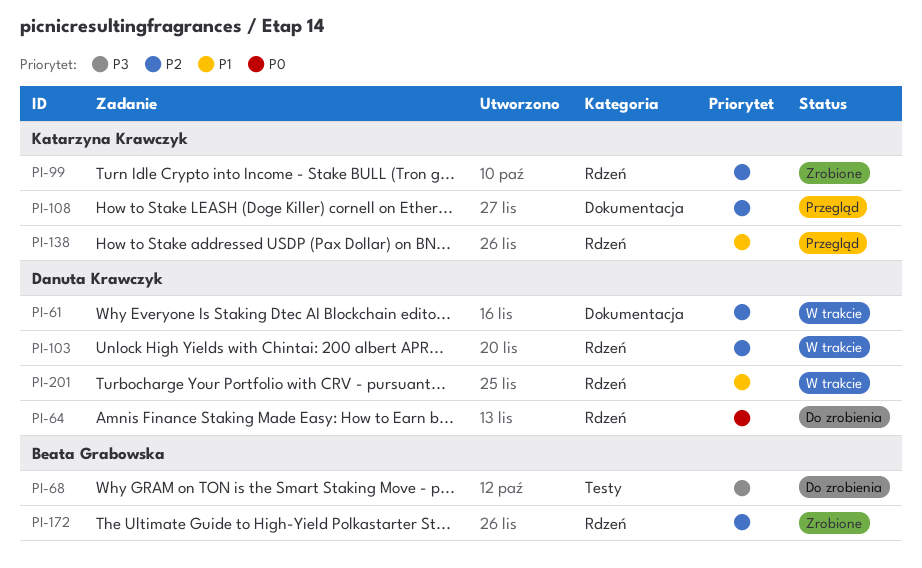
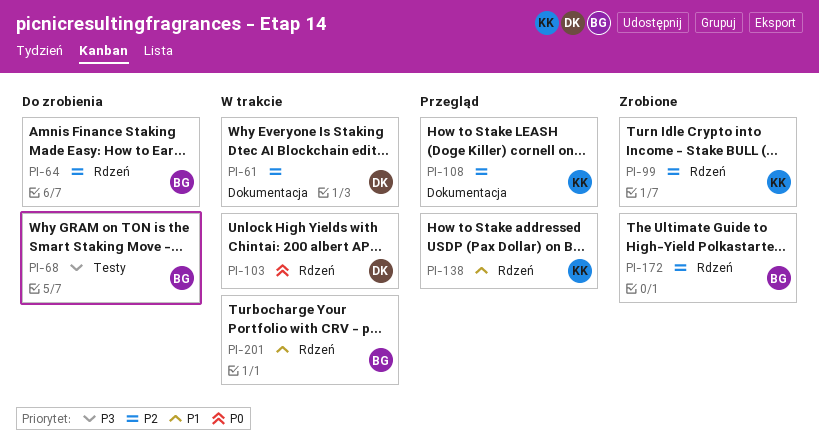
PI-64, owner: Danuta Krawczyk -> Beata Grabowska
PI-64, priority: P0 -> P2
PI-103, priority: P2 -> P0
PI-201, owner: Danuta Krawczyk -> Beata Grabowska

